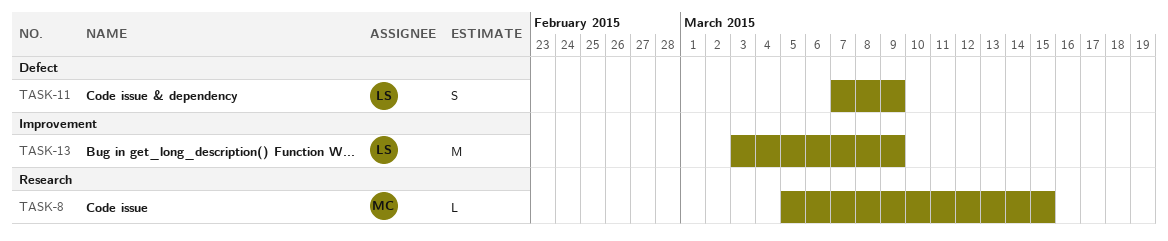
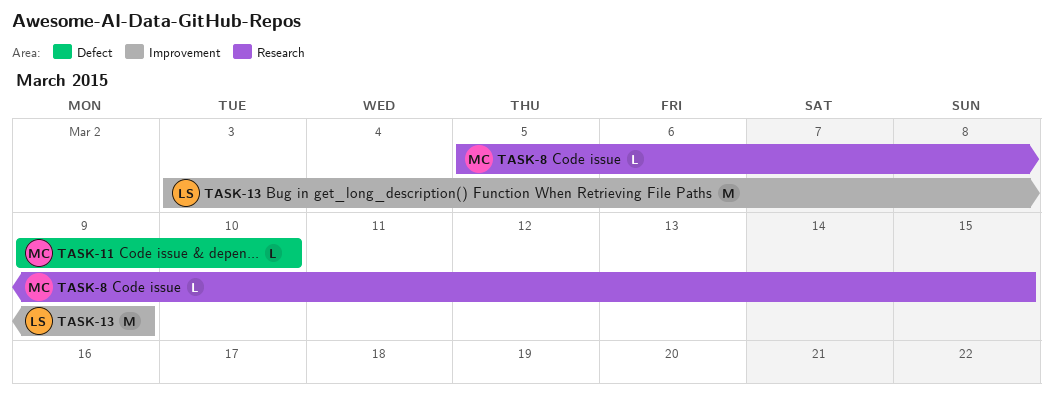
TASK-11, owner: LS -> MC
TASK-11, estimate: S -> L
TASK-11, start: Mar 7 -> Mar 9
TASK-11, due: Mar 9 -> Mar 10

